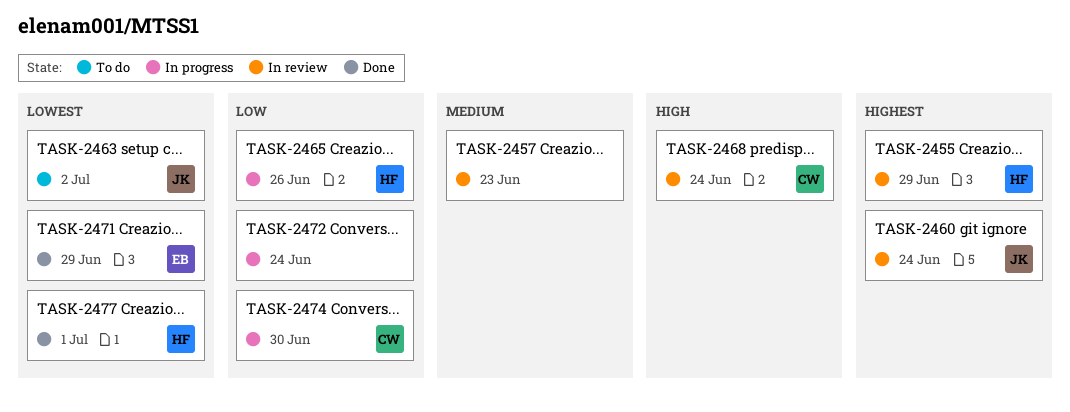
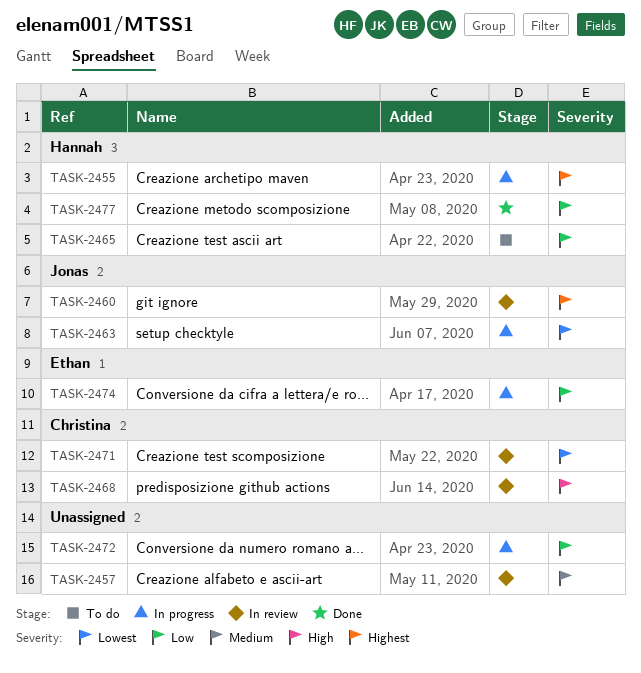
TASK-2455, status: In review -> In progress
TASK-2463, status: To do -> In progress
TASK-2465, status: In progress -> To do
TASK-2471, status: Done -> In review
TASK-2471, owner: Ethan -> Christina
TASK-2474, owner: Christina -> Ethan
TASK-2477, priority: Lowest -> Low

